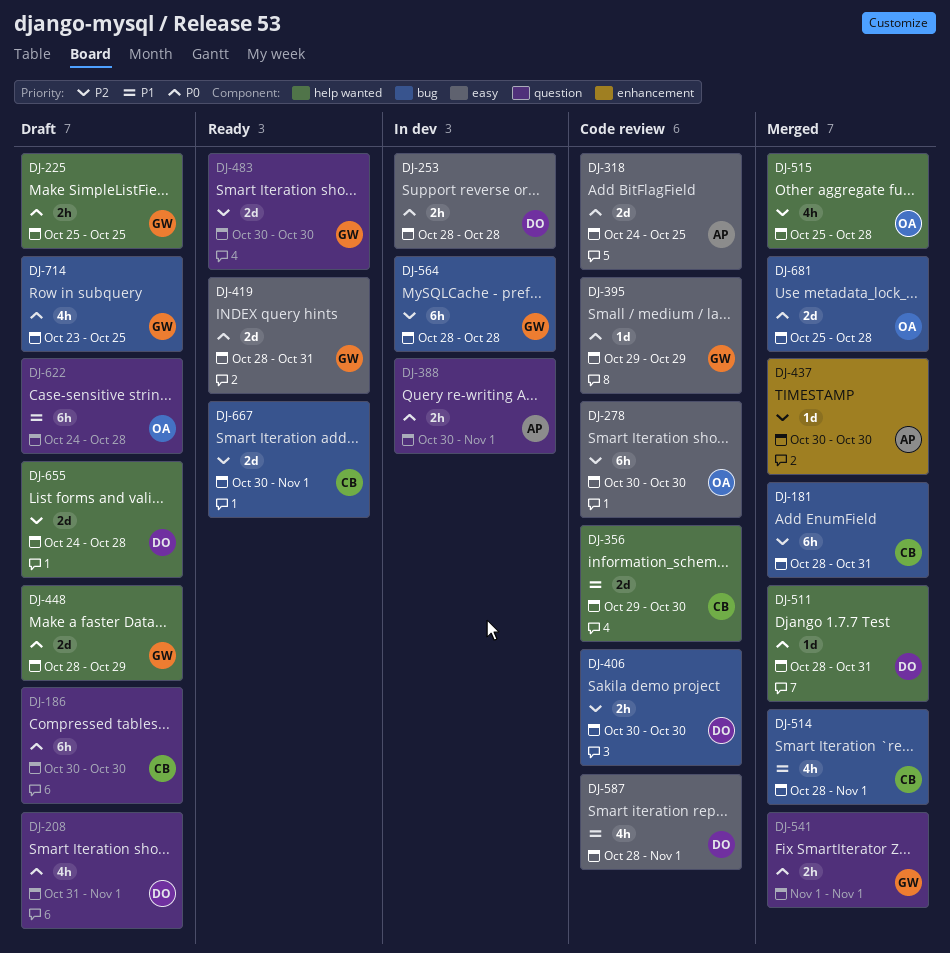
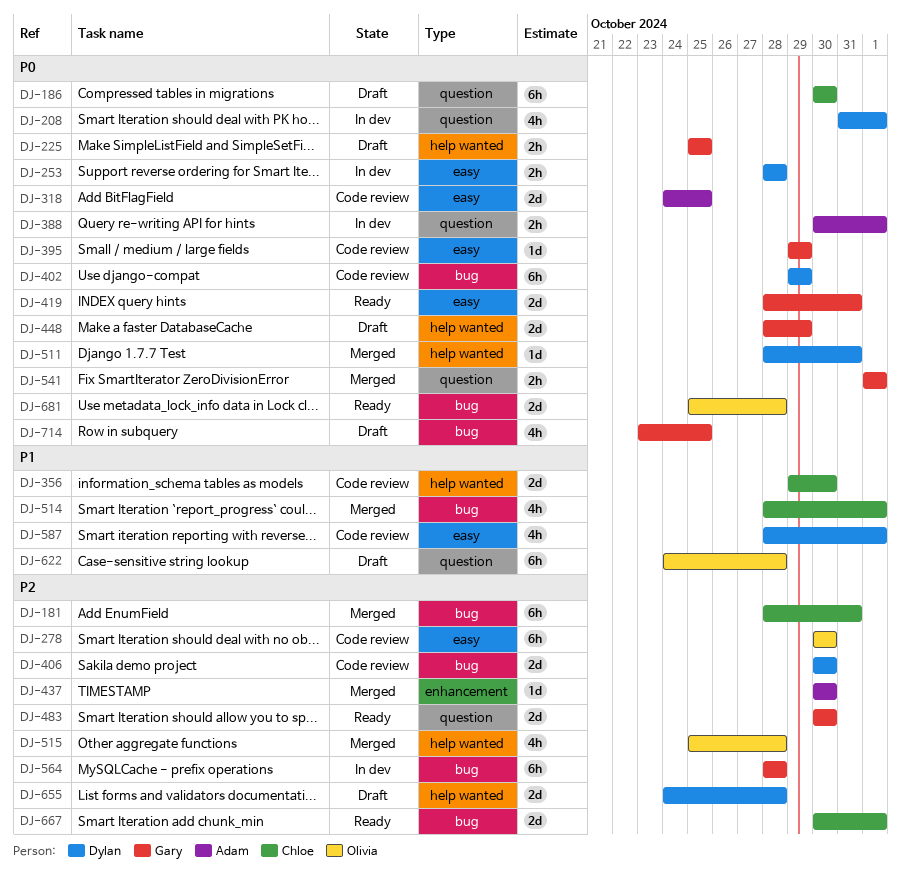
DJ-208, status: Draft -> In dev
DJ-402: none -> present
DJ-406, estimate: 2h -> 2d
DJ-681, status: Merged -> Ready

